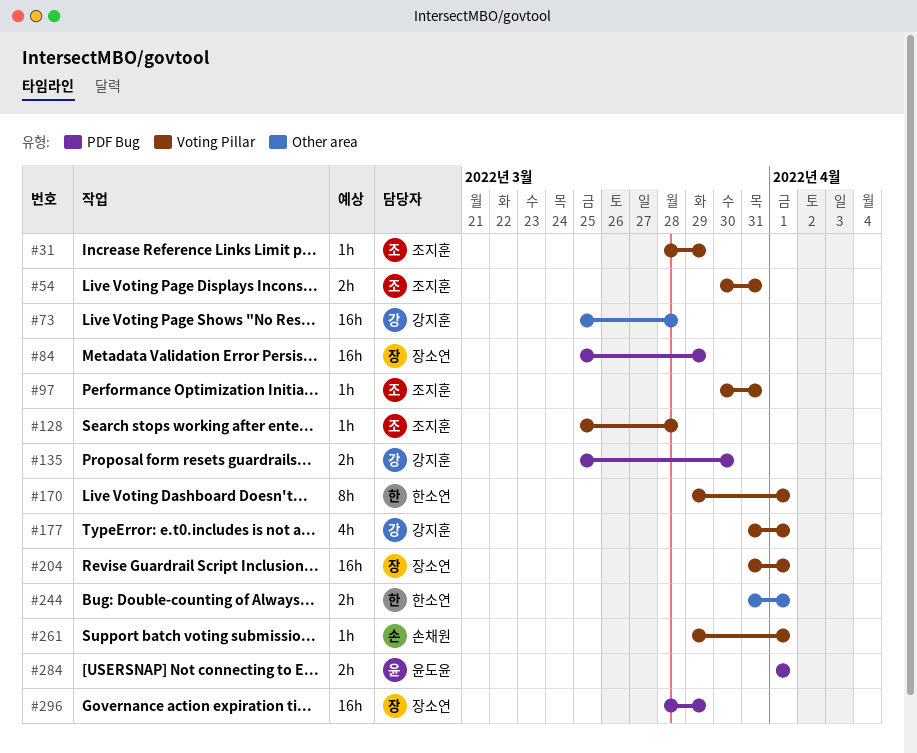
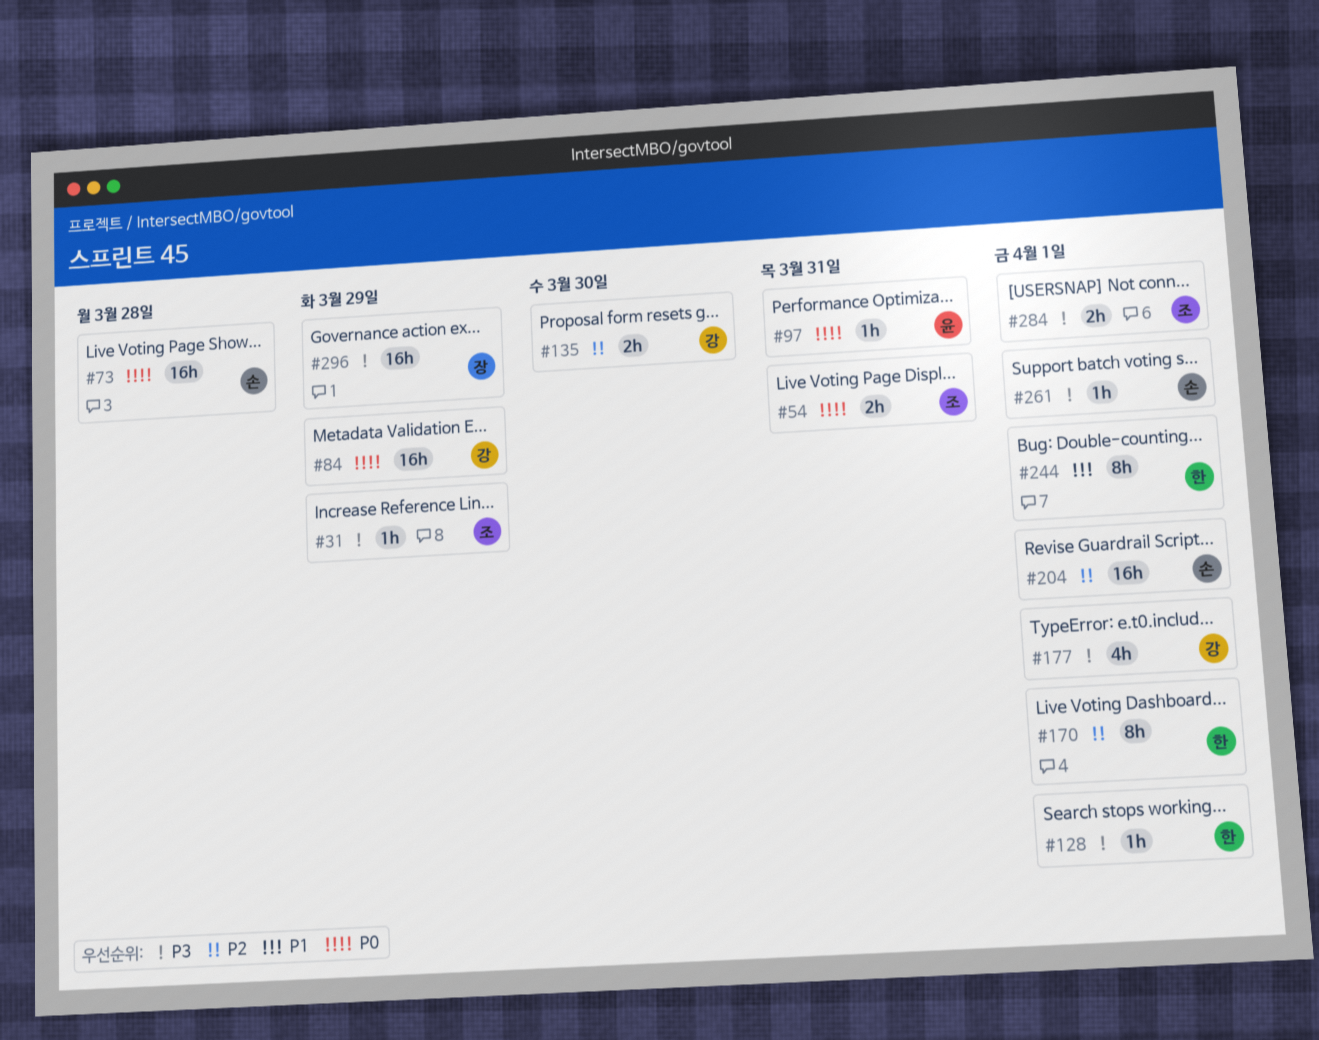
#73, owner: 강지훈 -> 손채원
#84, owner: 장소연 -> 강지훈
#97, owner: 조지훈 -> 윤도윤
#128, owner: 조지훈 -> 한소연
#128, due: Mar 28 -> Apr 1
#204, owner: 장소연 -> 손채원
#244, estimate: 2h -> 8h
#284, owner: 윤도윤 -> 조지훈

